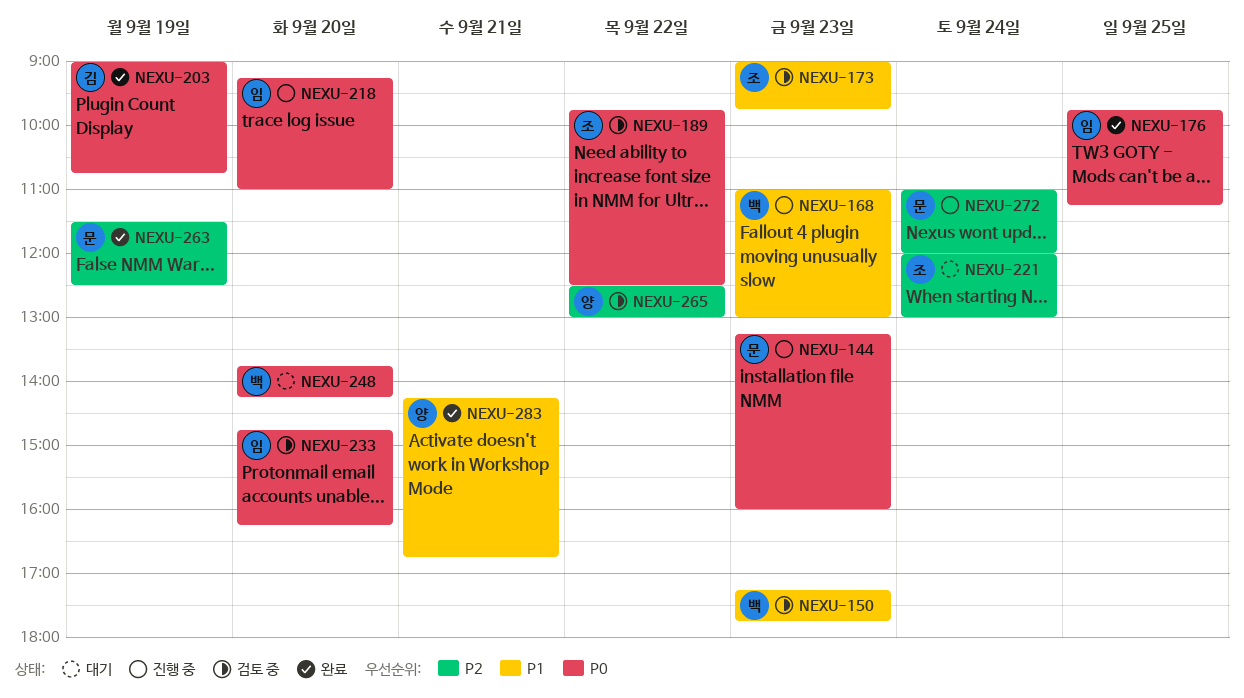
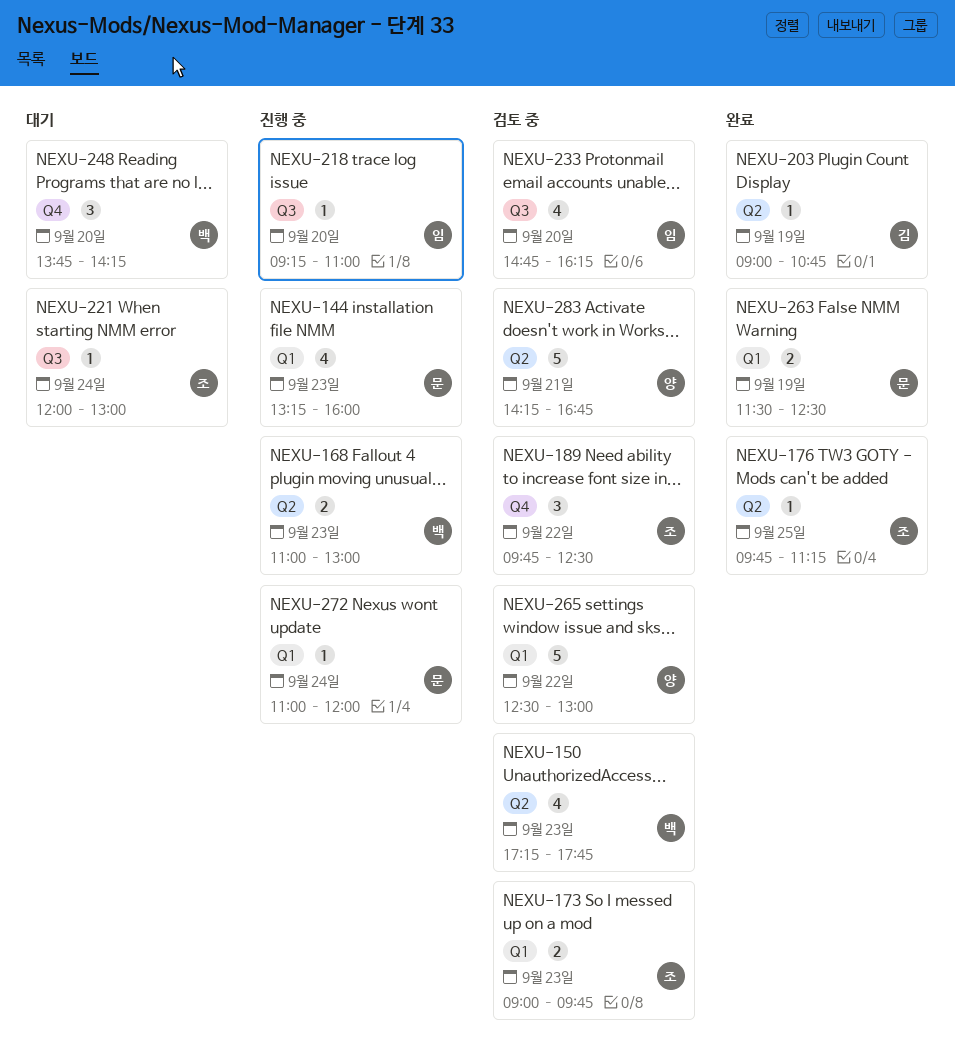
NEXU-176, owner: 임 -> 조
NEXU-283, status: 완료 -> 검토 중

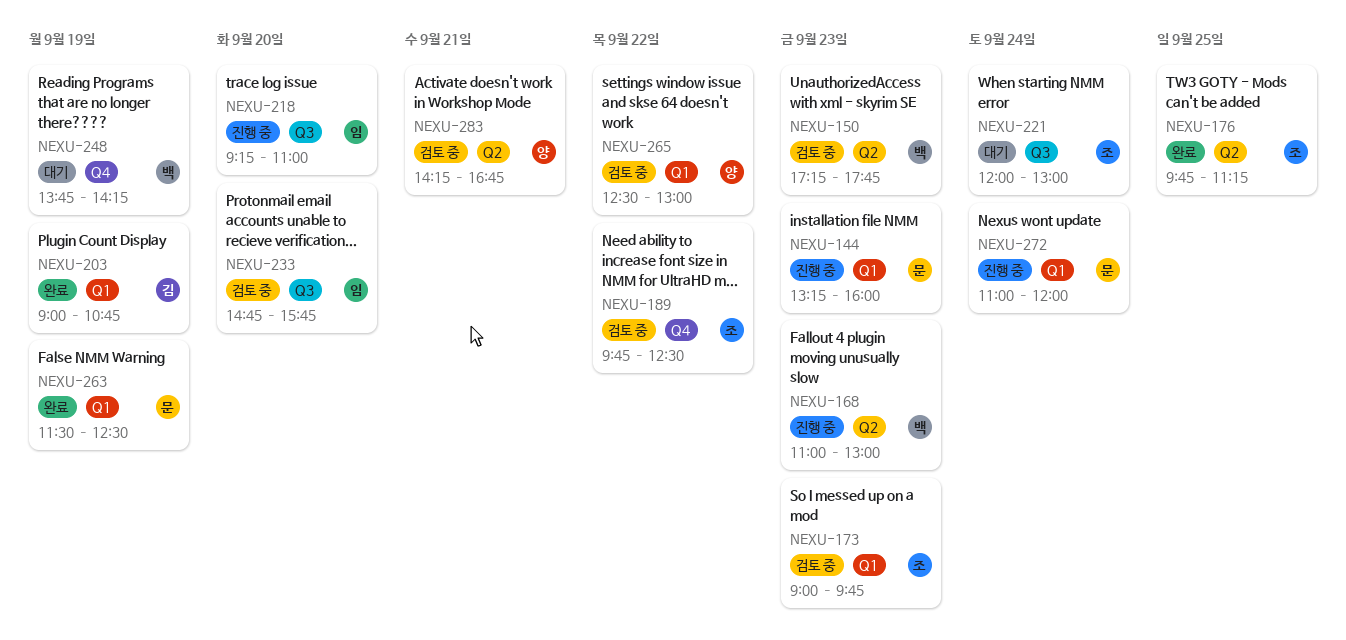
NEXU-203, label: Q2 -> Q1
NEXU-233, ends: 16:15 -> 15:45
NEXU-248, day: Sep 20 -> Sep 19

